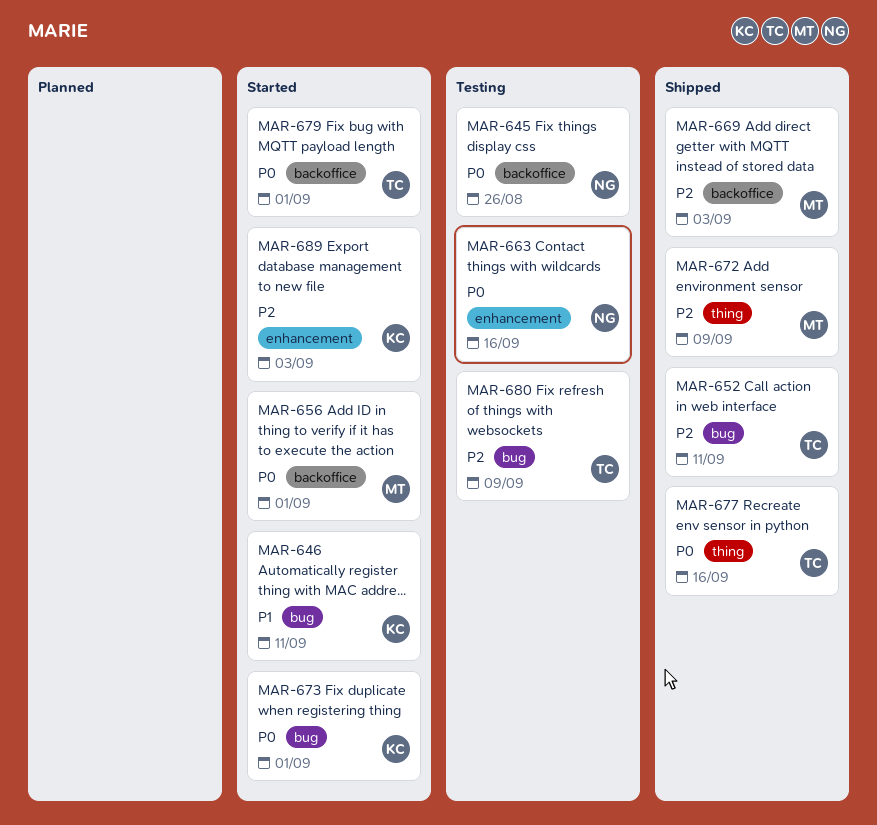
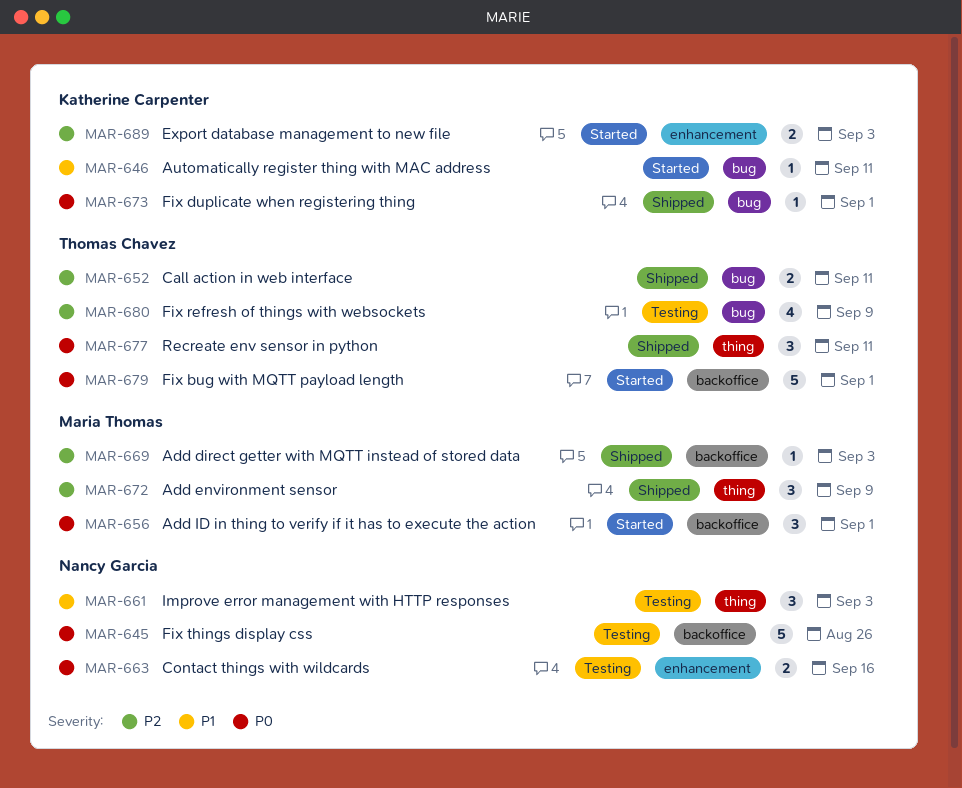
MAR-661: none -> present
MAR-673, status: Started -> Shipped
MAR-677, due: Sep 16 -> Sep 11

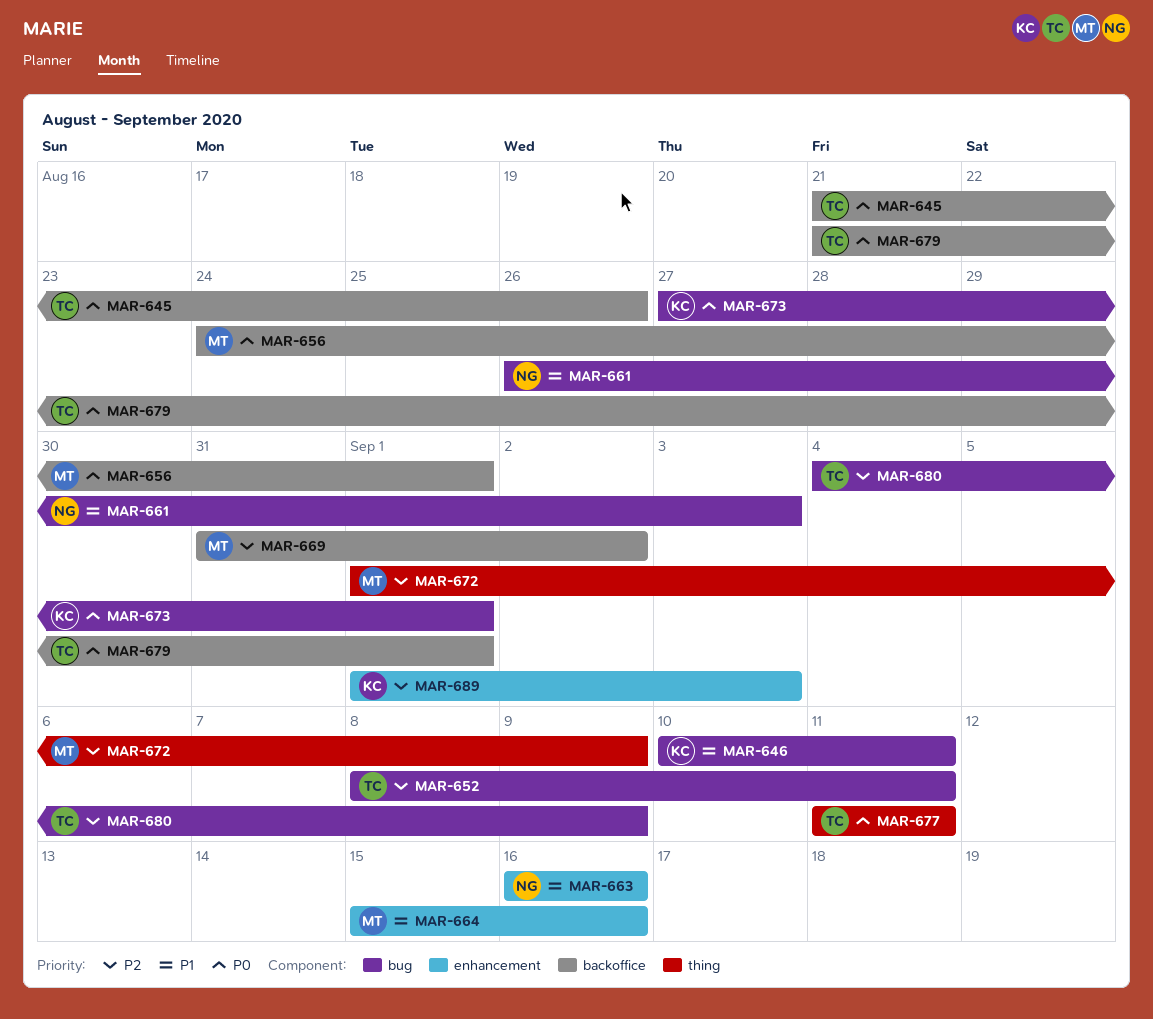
MAR-645, owner: Nancy Garcia -> Thomas Chavez
MAR-661, label: thing -> bug
MAR-663, priority: P0 -> P1
MAR-664: none -> present
MAR-669, due: Sep 3 -> Sep 2

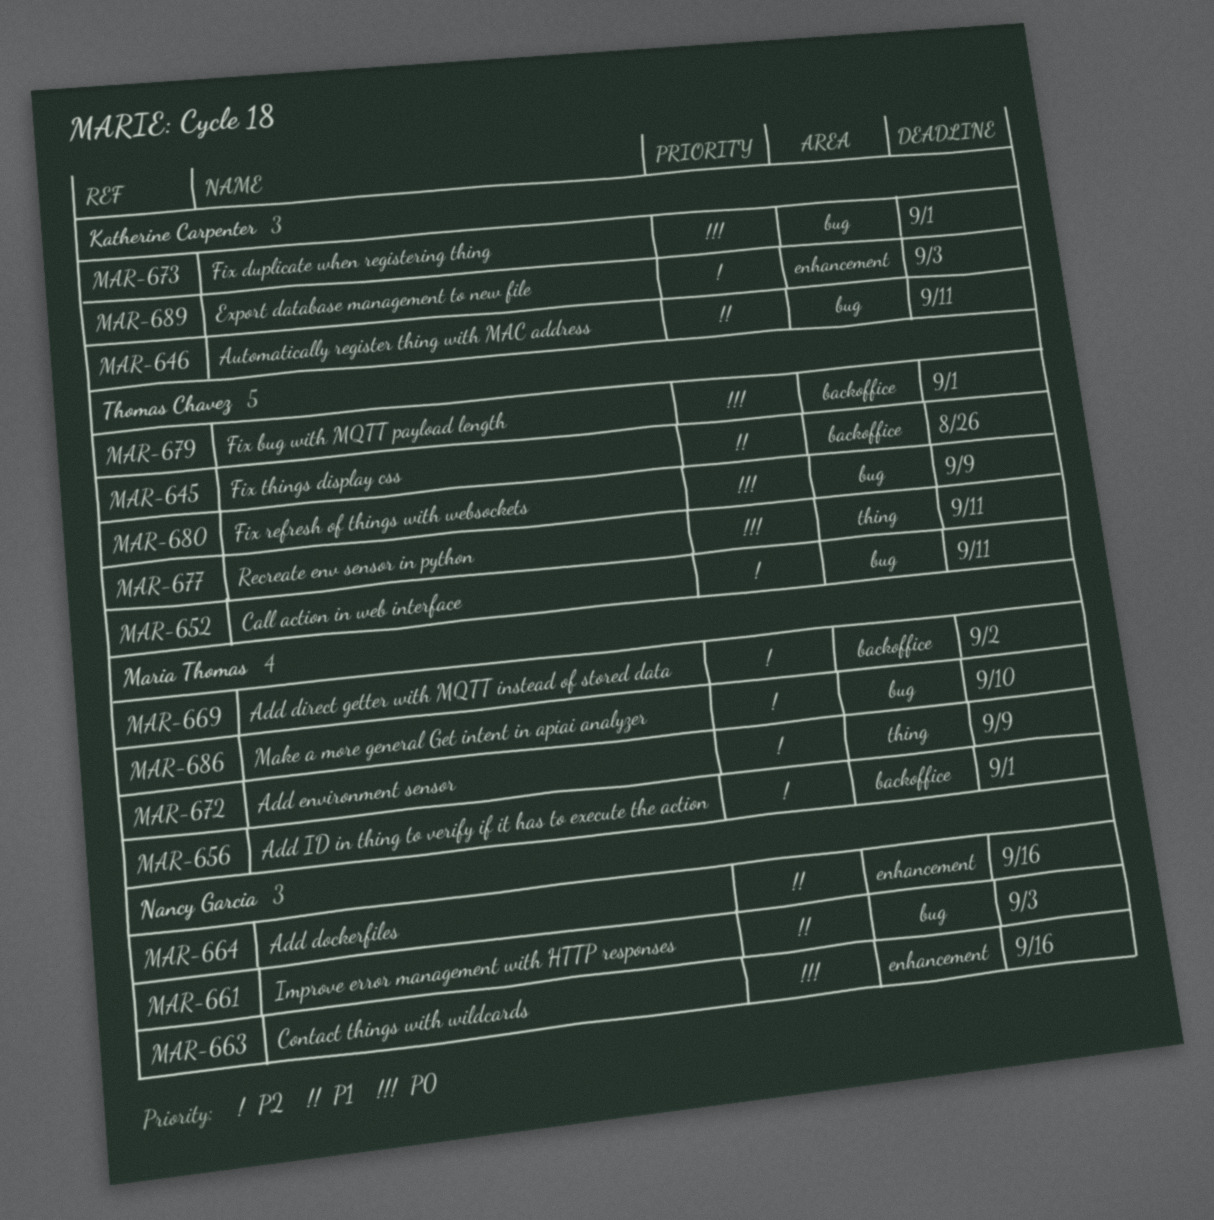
MAR-645, priority: P0 -> P1
MAR-656, priority: P0 -> P2
MAR-663, priority: P1 -> P0
MAR-664, owner: Maria Thomas -> Nancy Garcia
MAR-680, priority: P2 -> P0
MAR-686: none -> present

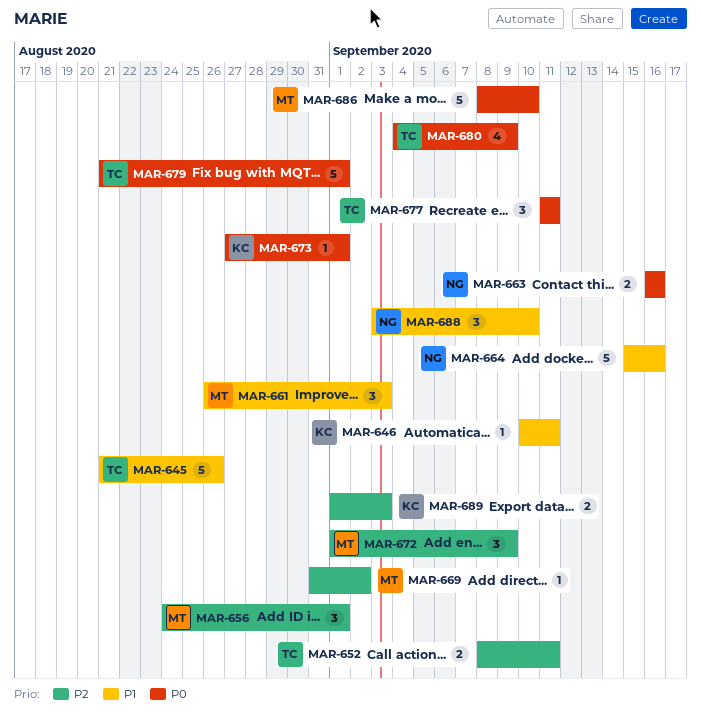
MAR-661, owner: Nancy Garcia -> Maria Thomas
MAR-686, priority: P2 -> P0
MAR-688: none -> present

